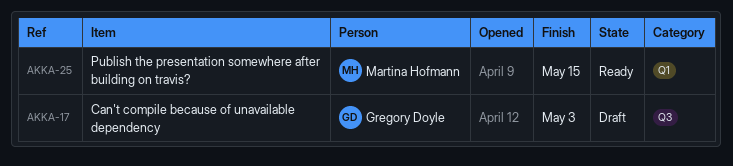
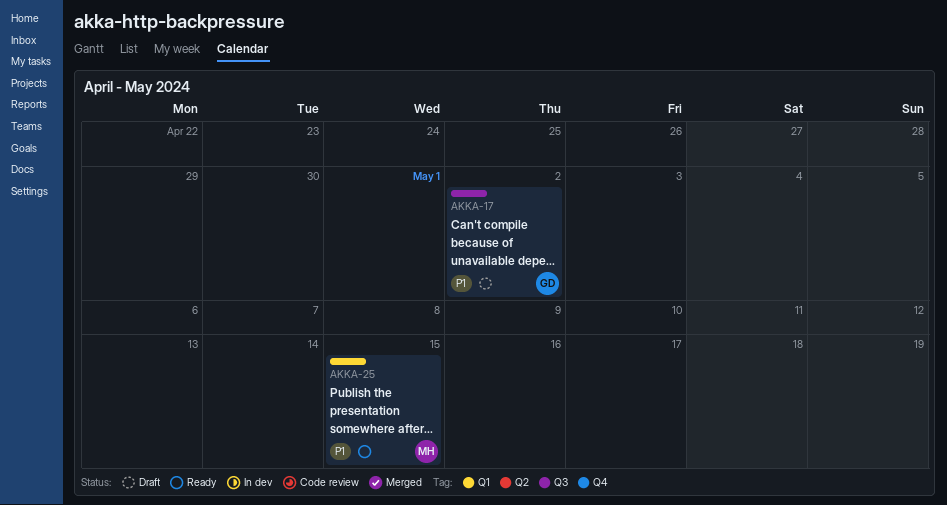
AKKA-17, due: May 3 -> May 2

